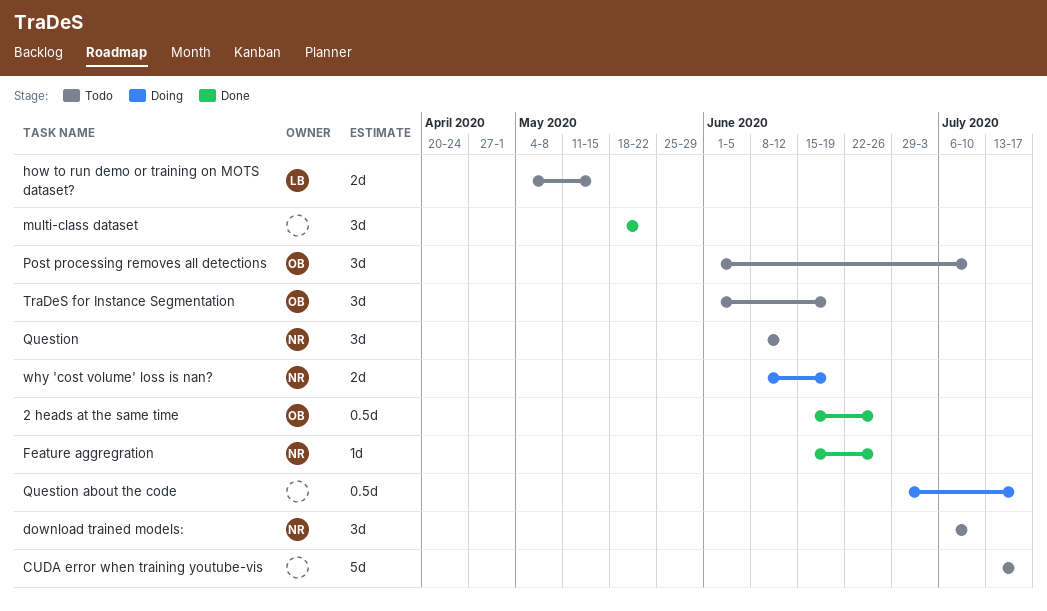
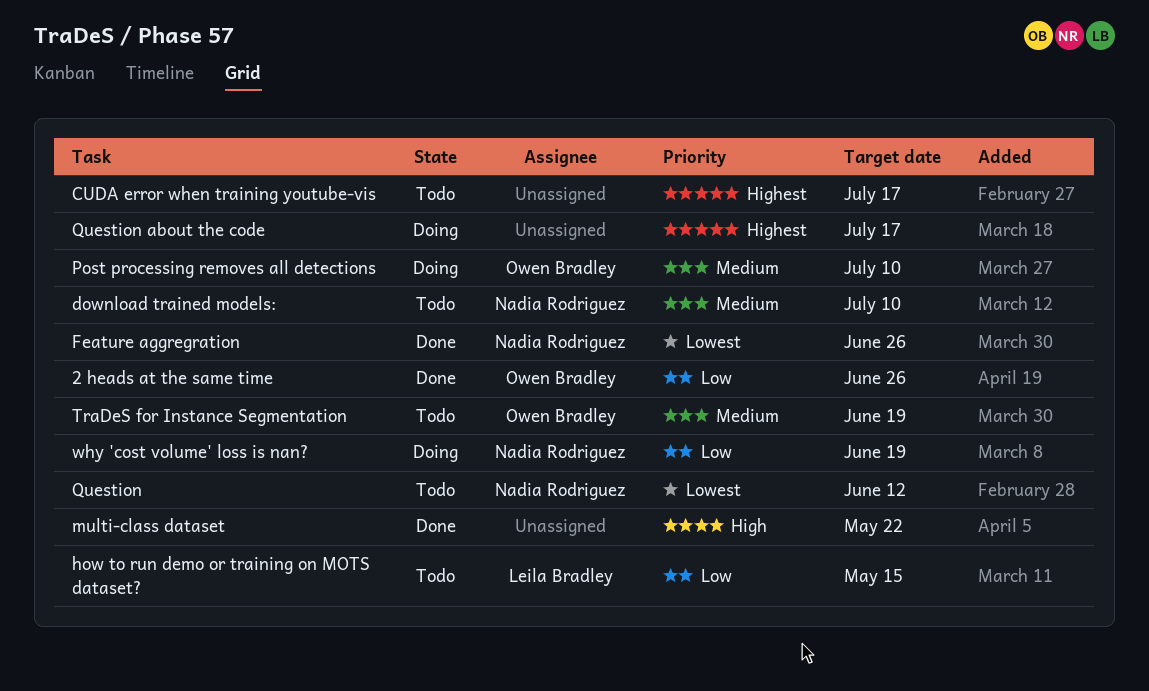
Post processing removes all detections, status: Todo -> Doing

